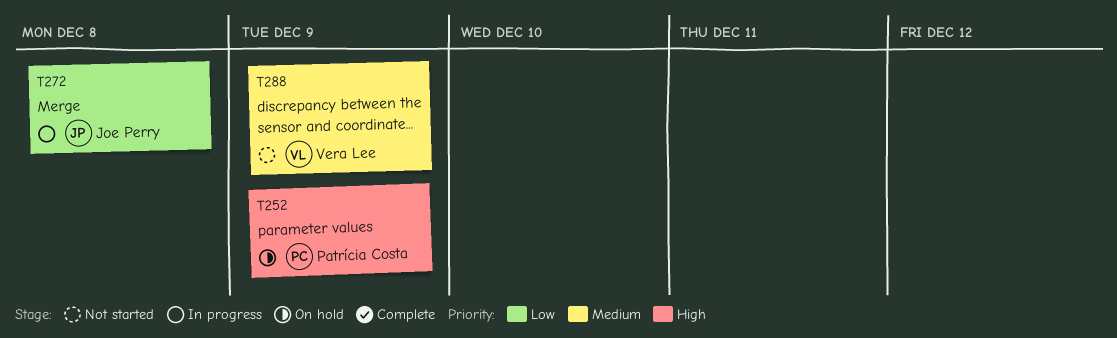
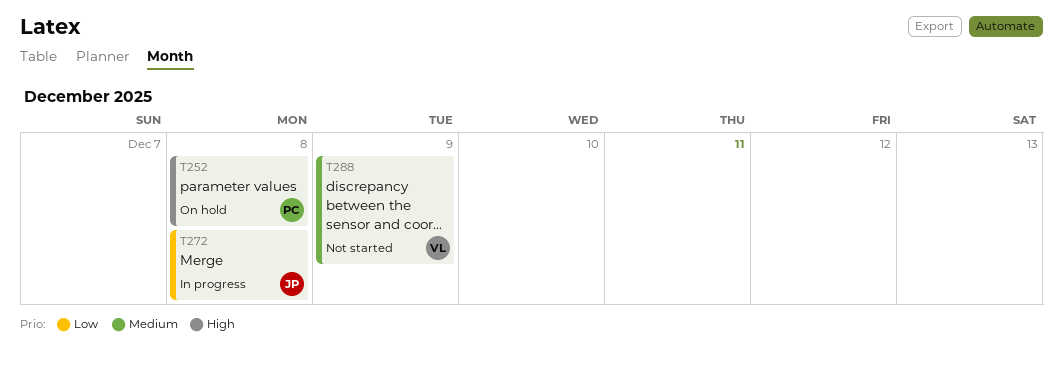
T252, due: Dec 9 -> Dec 8

